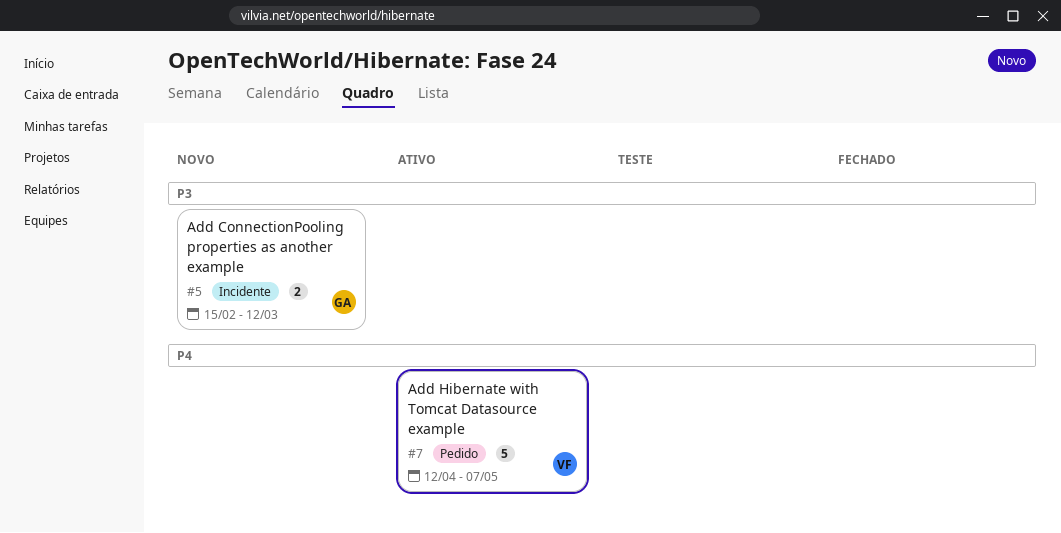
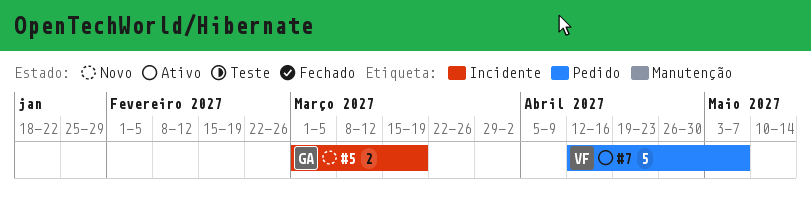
#5, start: Feb 15 -> Mar 1
#5, due: Mar 12 -> Mar 19

